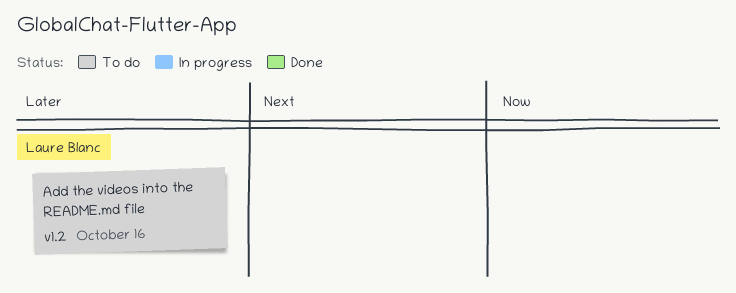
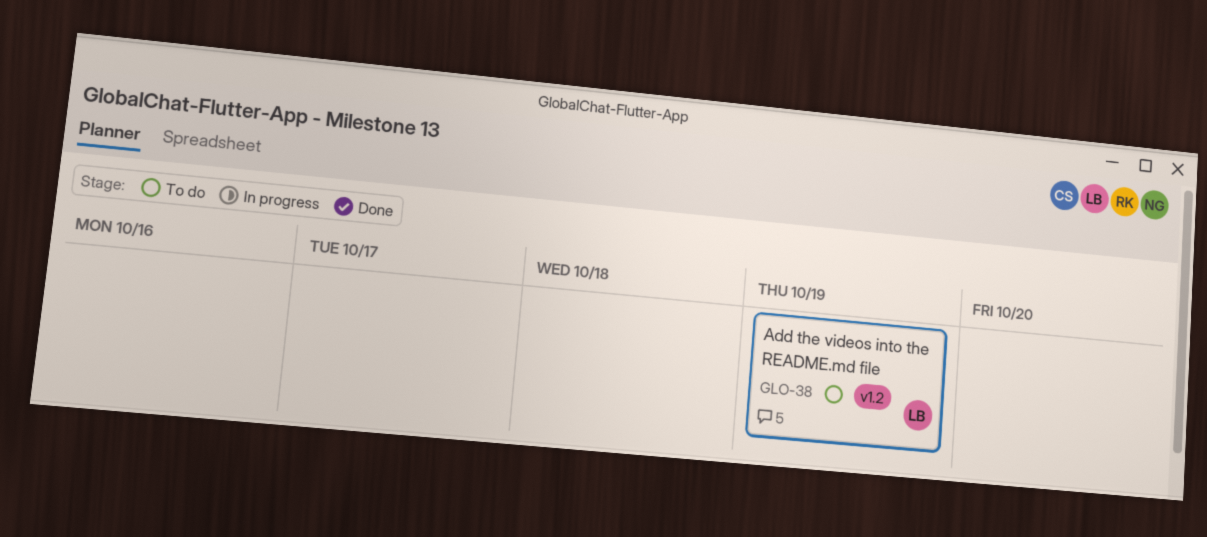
Add the videos into the README.md file, due: Oct 16 -> Oct 19

